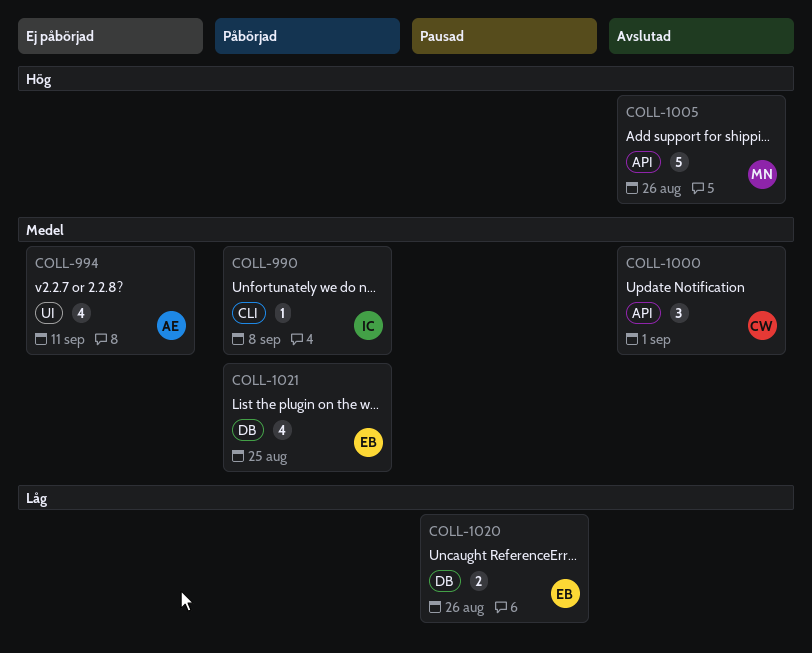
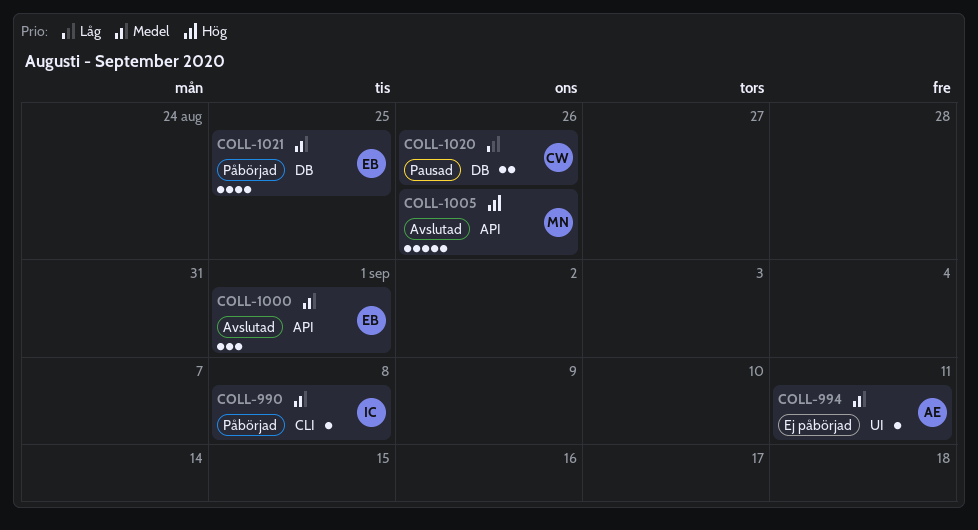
COLL-994, estimate: 4 -> 1
COLL-1000, owner: CW -> EB
COLL-1020, owner: EB -> CW

